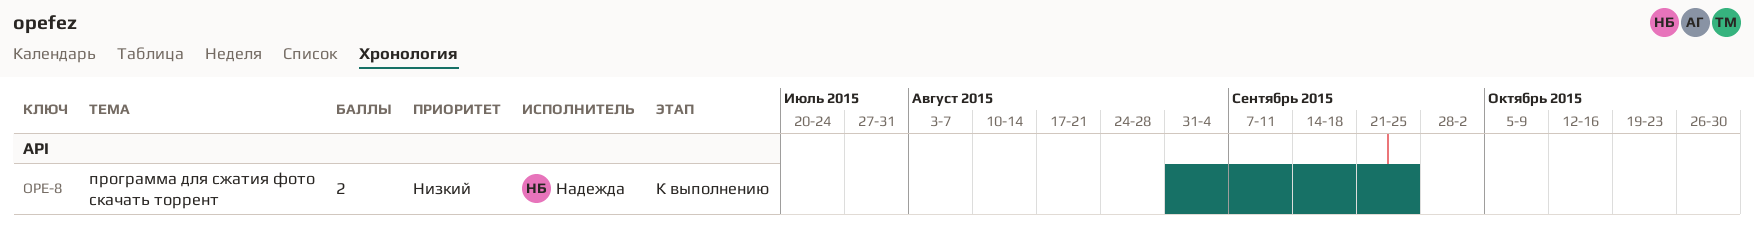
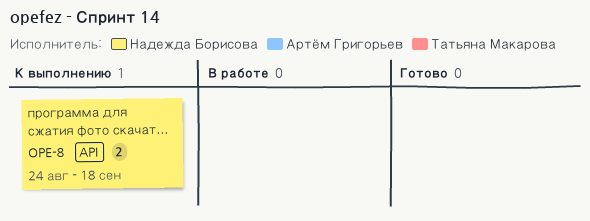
OPE-8, start: Aug 31 -> Aug 24
OPE-8, due: Sep 25 -> Sep 18

